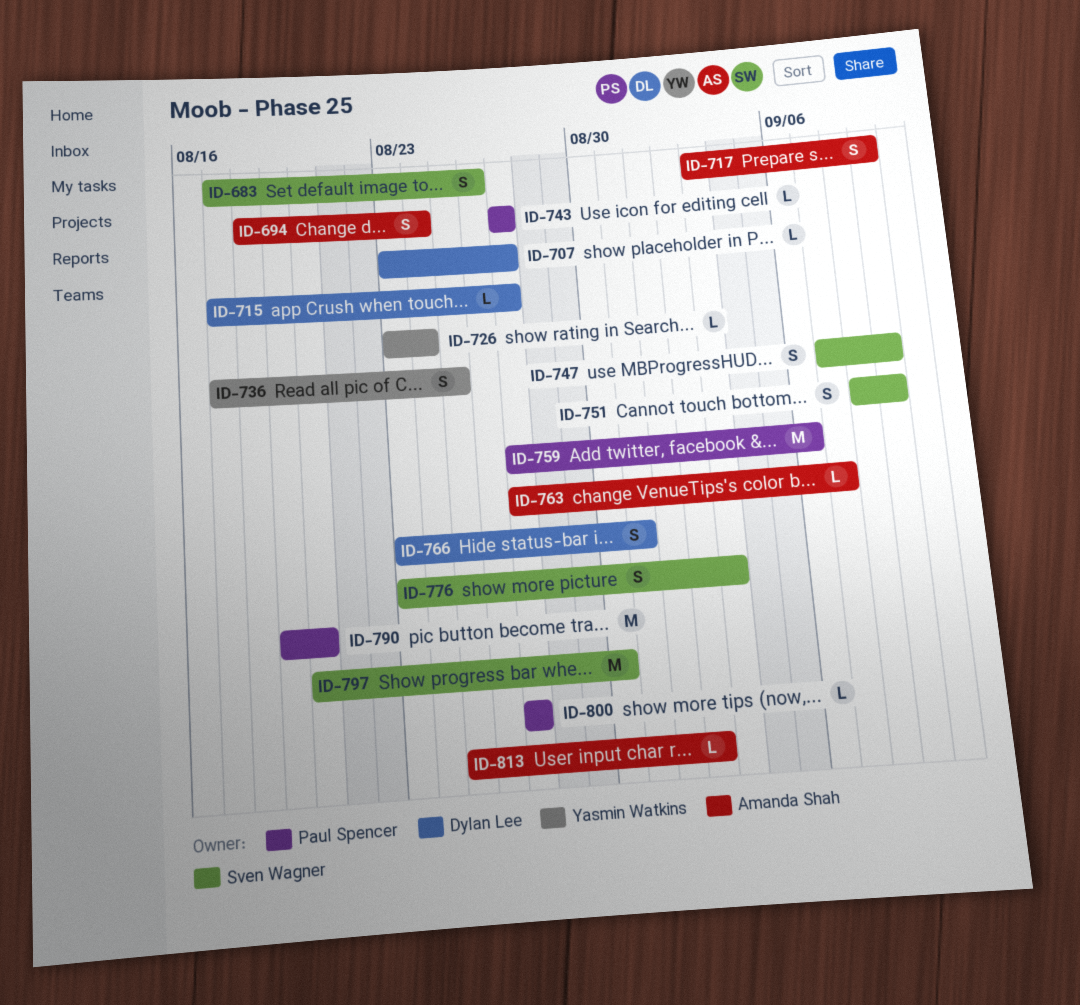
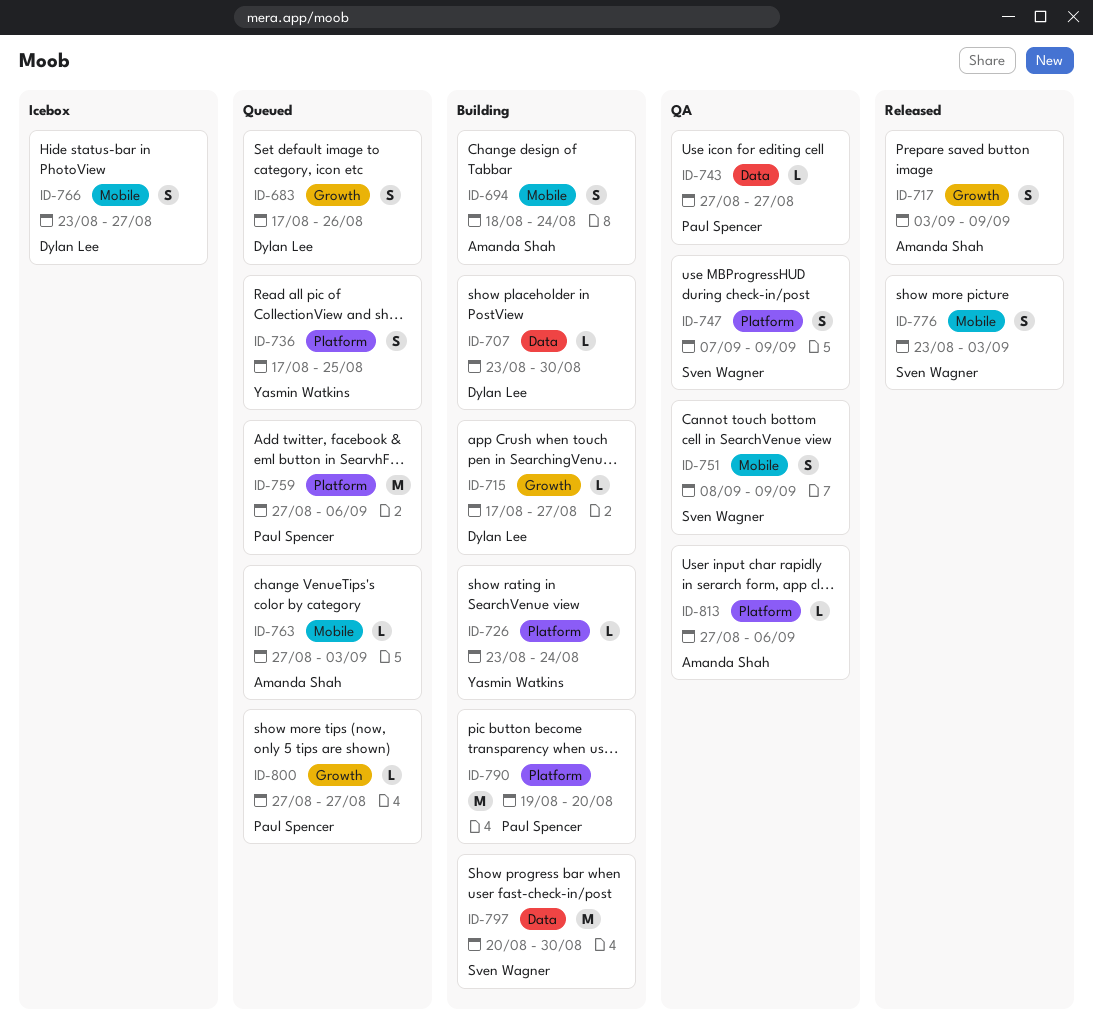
ID-683, owner: Sven Wagner -> Dylan Lee
ID-707, due: Aug 27 -> Aug 30
ID-763, due: Sep 7 -> Sep 3
ID-766, due: Aug 31 -> Aug 27
ID-813, start: Aug 25 -> Aug 27
ID-813, due: Sep 2 -> Sep 6

